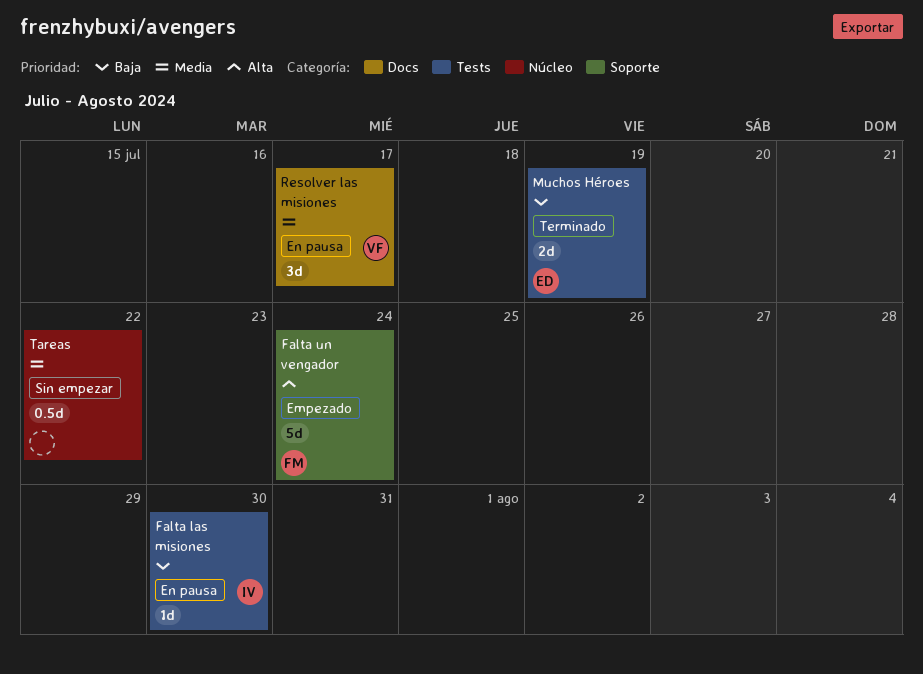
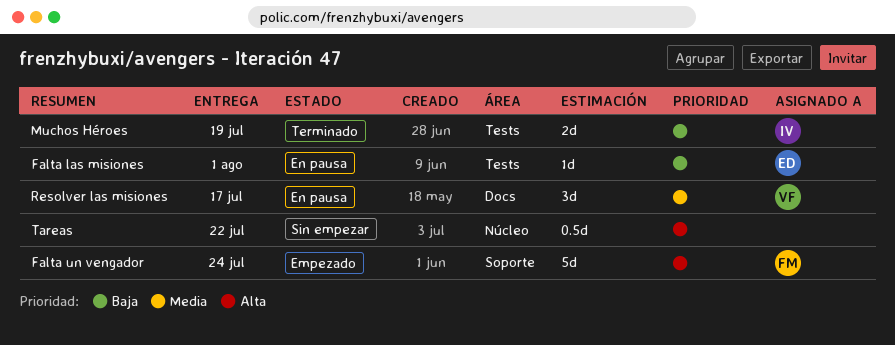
Falta las misiones, owner: IV -> ED
Falta las misiones, due: Jul 30 -> Aug 1
Muchos Héroes, owner: ED -> IV
Tareas, priority: Media -> Alta

